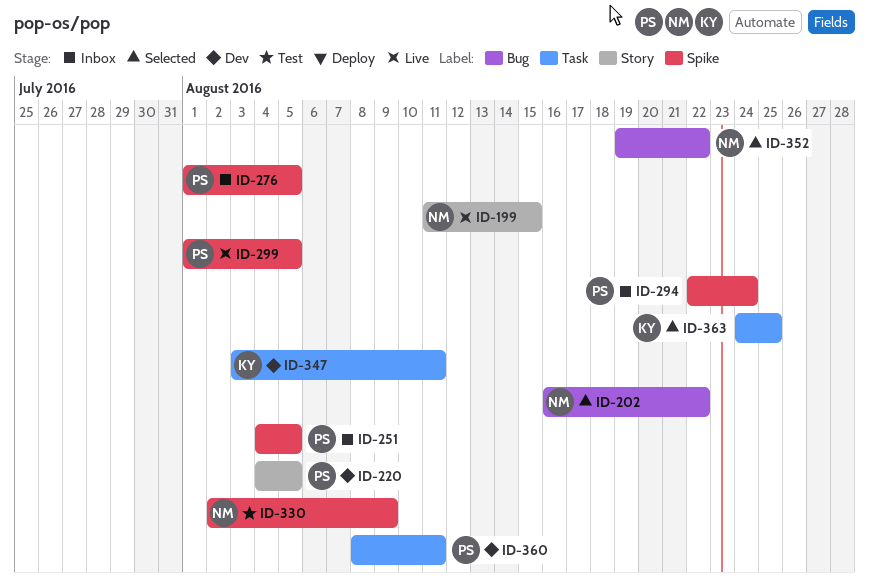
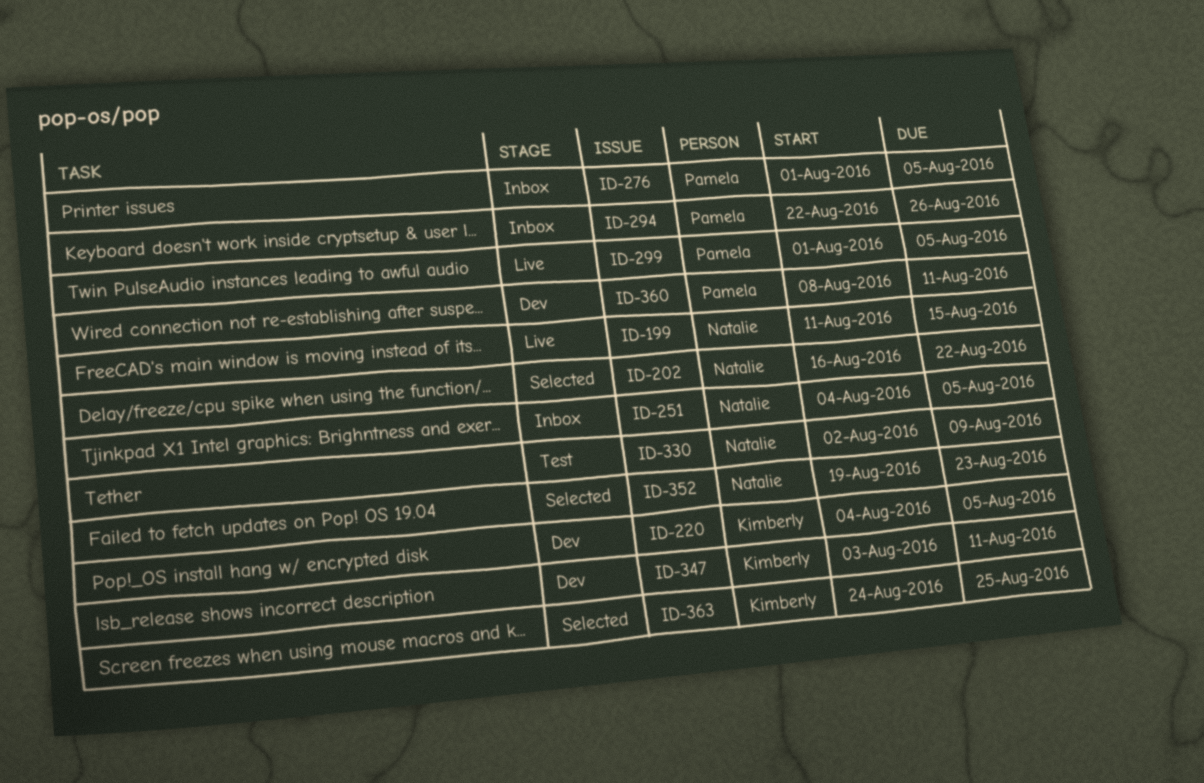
ID-220, owner: Pamela -> Kimberly
ID-251, owner: Pamela -> Natalie
ID-294, due: Aug 24 -> Aug 26
ID-352, due: Aug 22 -> Aug 23

